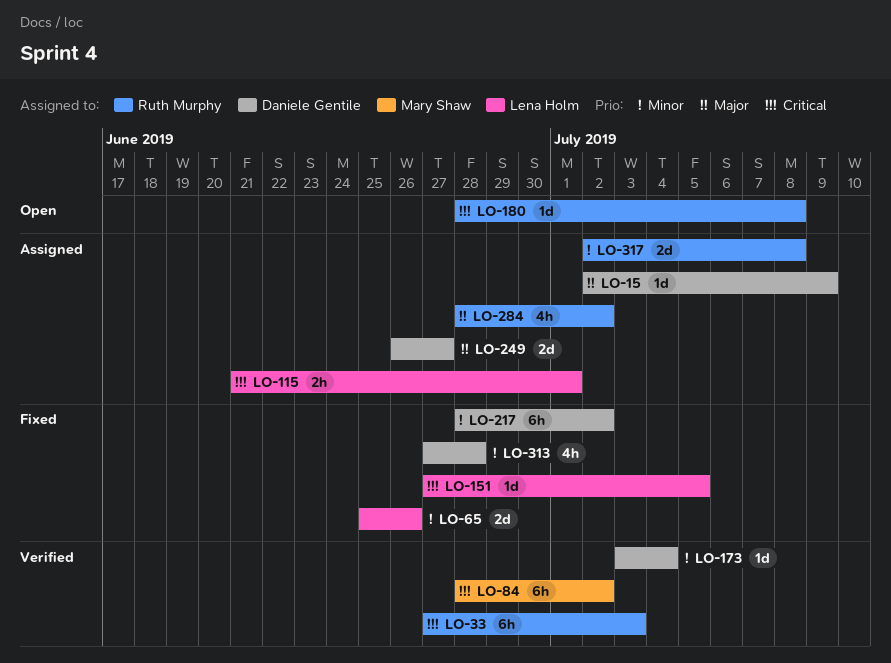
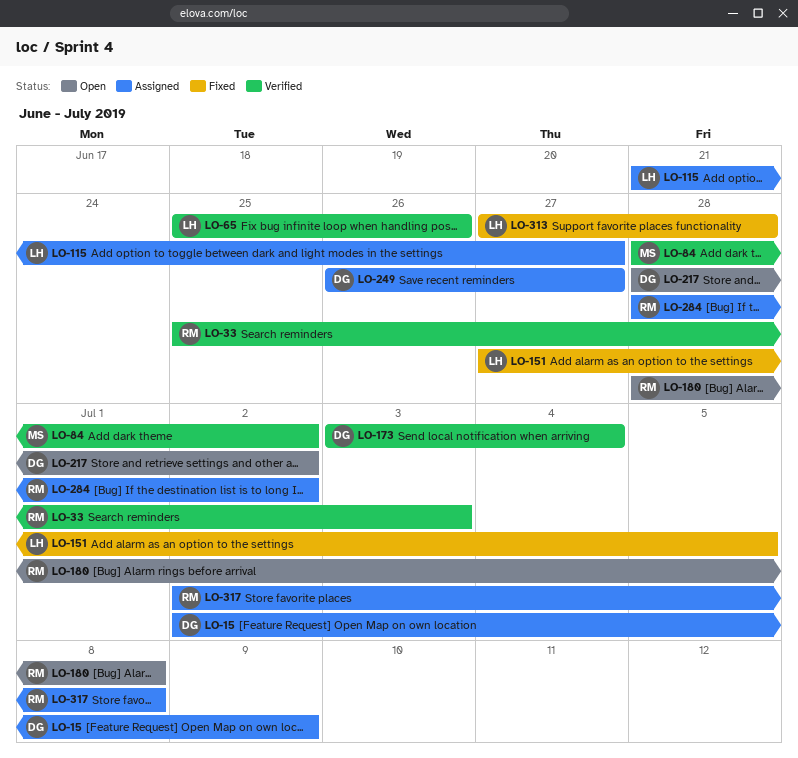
LO-33, start: Jun 27 -> Jun 25
LO-65, status: Fixed -> Verified
LO-115, due: Jul 1 -> Jun 27
LO-217, status: Fixed -> Open
LO-313, owner: Daniele Gentile -> Lena Holm

